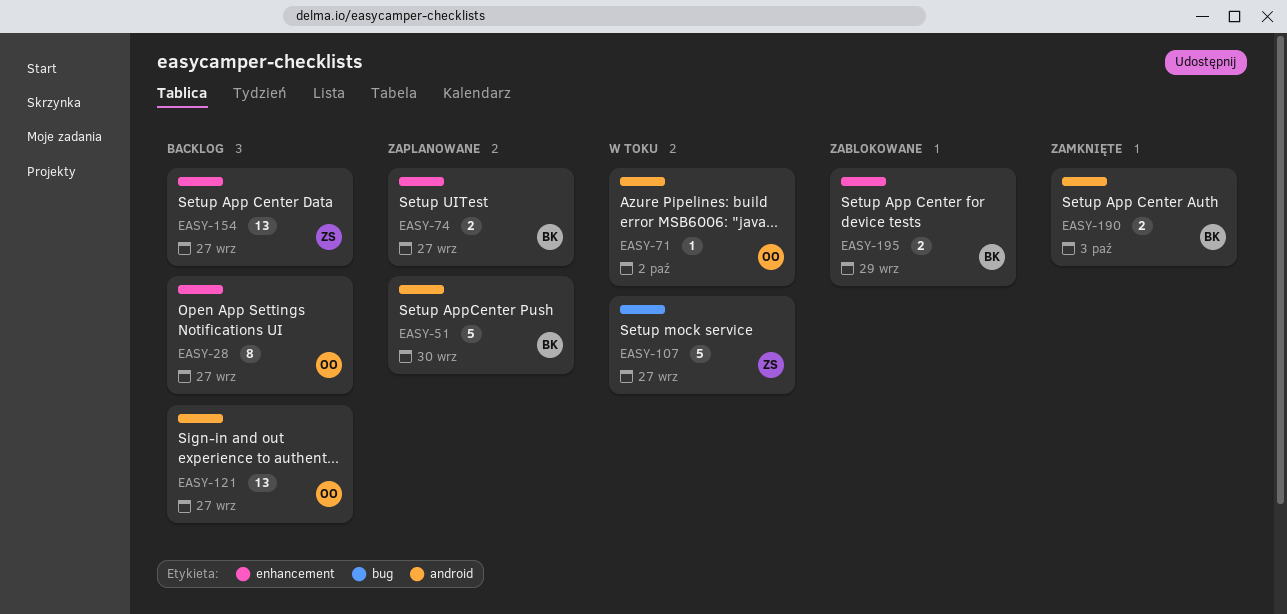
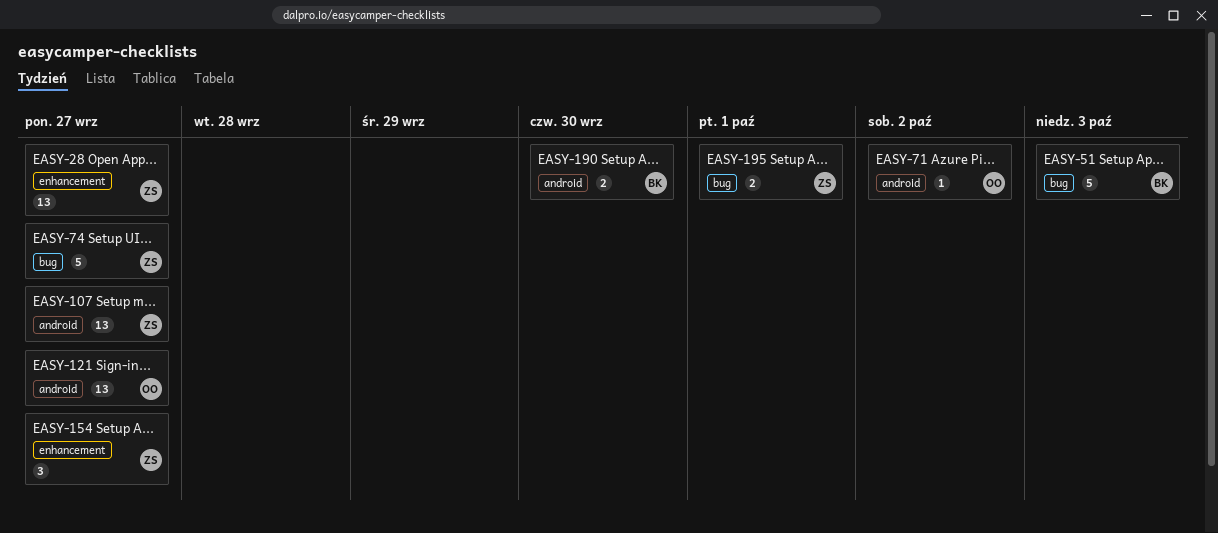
EASY-28, owner: OO -> ZS
EASY-28, estimate: 8 -> 13
EASY-51, label: android -> bug
EASY-51, due: Sep 30 -> Oct 3
EASY-74, owner: BK -> ZS
EASY-74, label: enhancement -> bug
EASY-74, estimate: 2 -> 5
EASY-107, label: bug -> android
EASY-107, estimate: 5 -> 13
EASY-154, estimate: 13 -> 3
EASY-190, due: Oct 3 -> Sep 30
EASY-195, owner: BK -> ZS
EASY-195, label: enhancement -> bug
EASY-195, due: Sep 29 -> Oct 1

